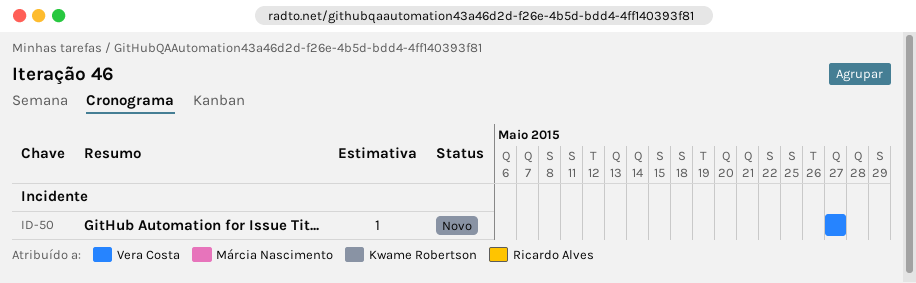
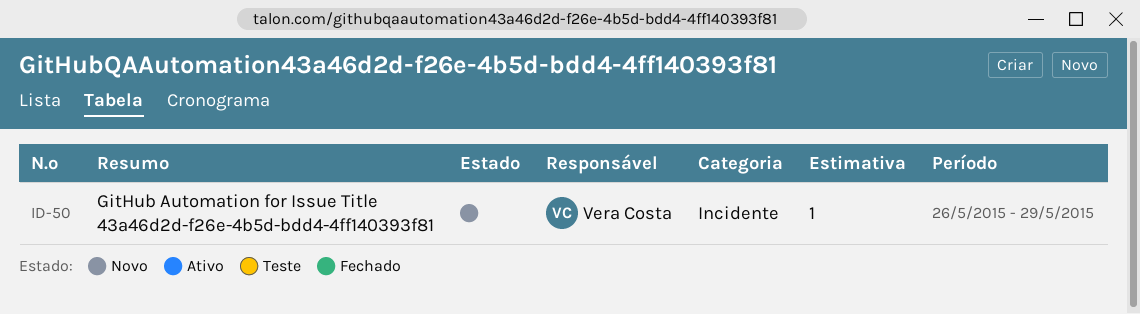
ID-50, start: May 27 -> May 26
ID-50, due: May 27 -> May 29

